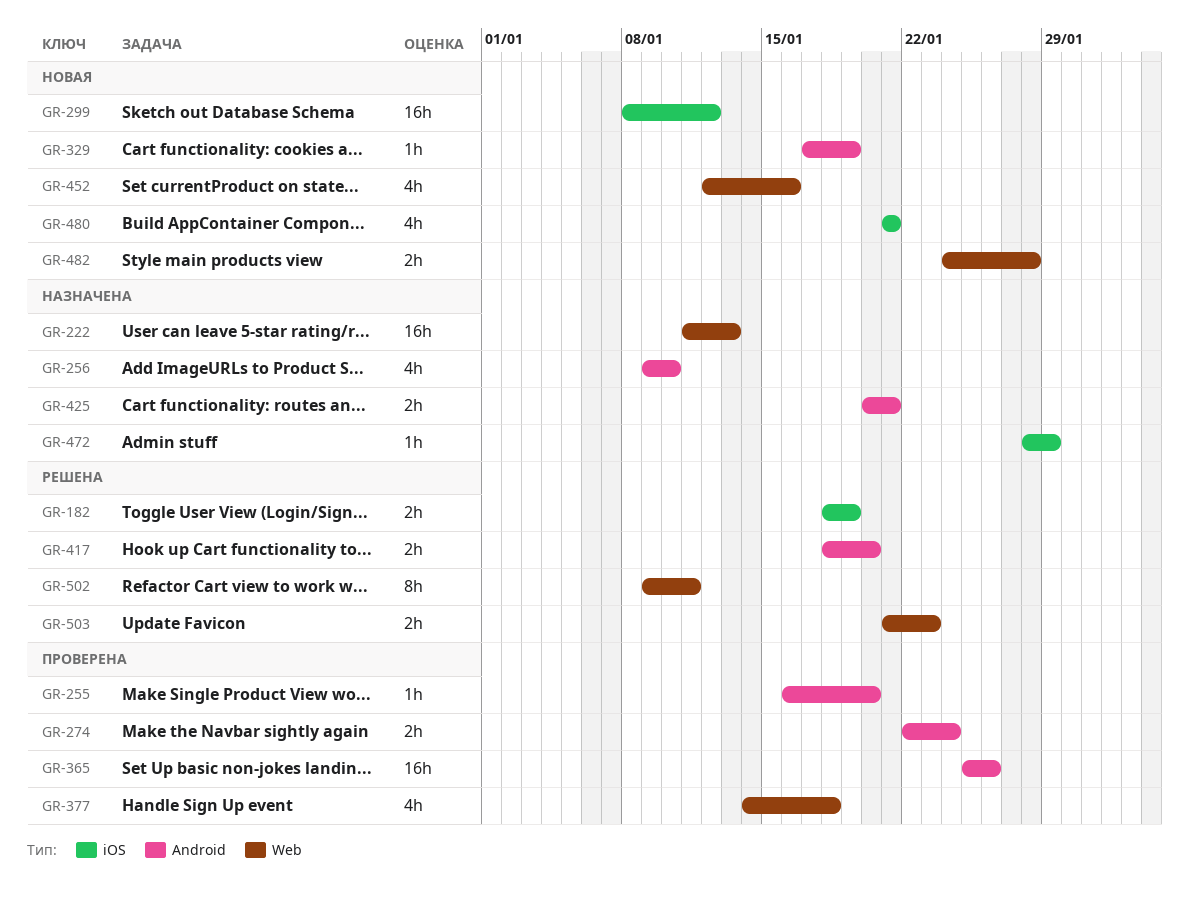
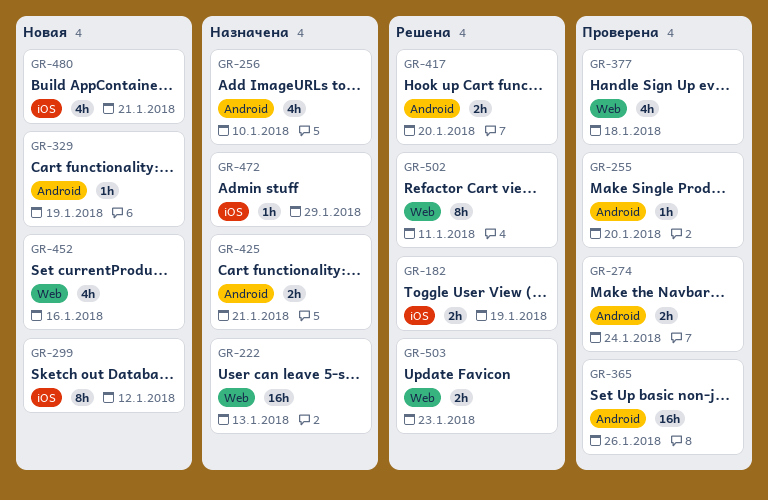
GR-299, estimate: 16h -> 8h
GR-482: present -> none

